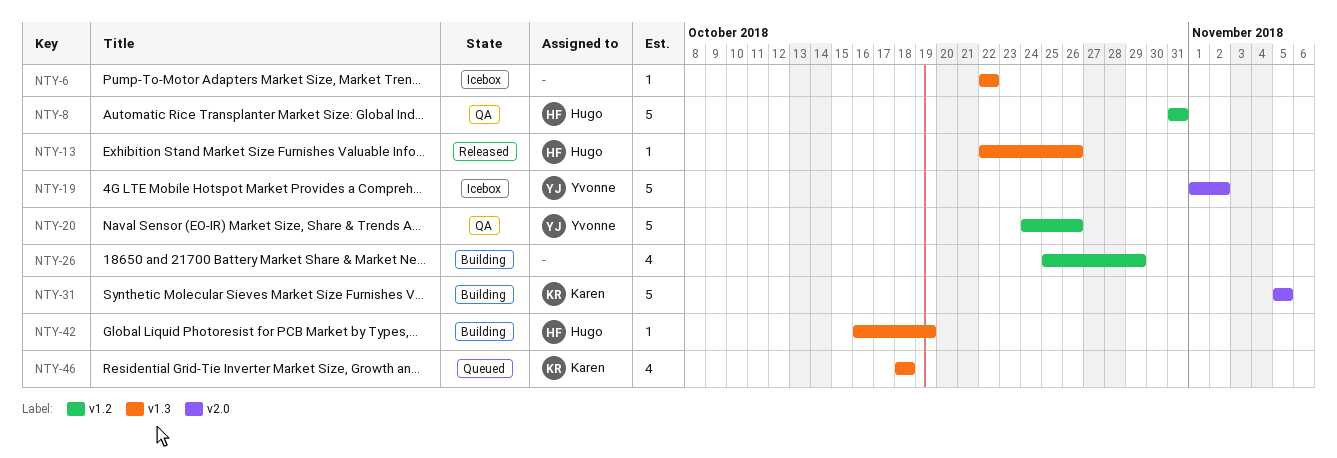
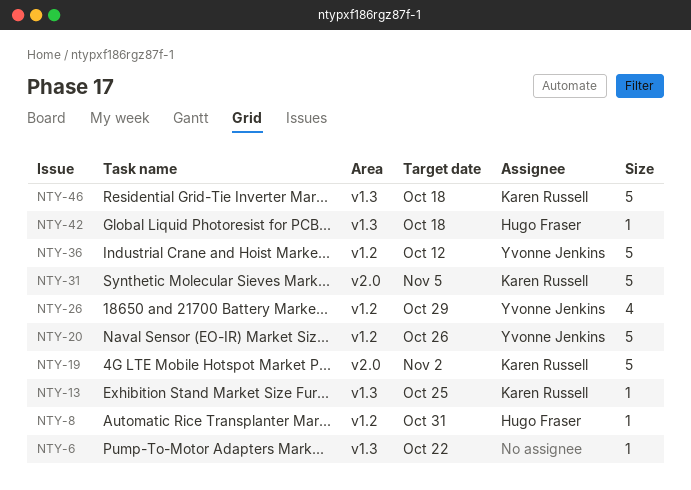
NTY-8, estimate: 5 -> 1
NTY-13, owner: Hugo Fraser -> Karen Russell
NTY-13, due: Oct 26 -> Oct 25
NTY-19, owner: Yvonne Jenkins -> Karen Russell
NTY-26, owner: none -> Yvonne Jenkins
NTY-36: none -> present
NTY-42, due: Oct 19 -> Oct 18
NTY-46, estimate: 4 -> 5

